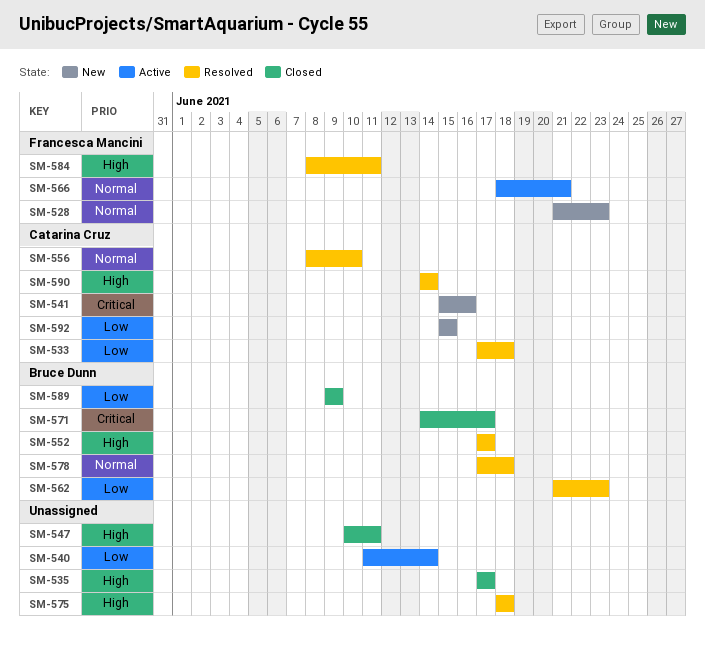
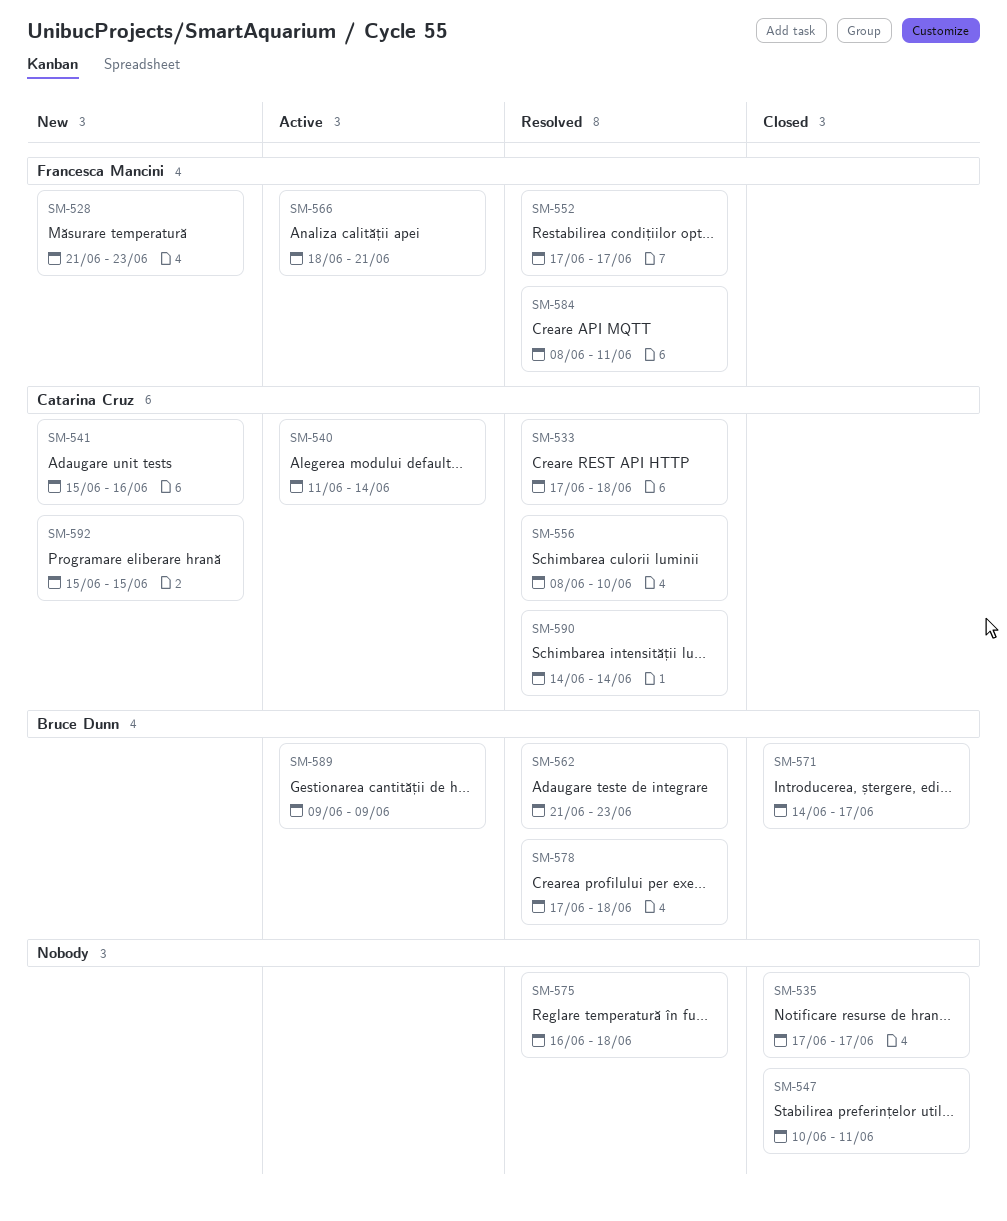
SM-540, owner: none -> Catarina Cruz
SM-552, owner: Bruce Dunn -> Francesca Mancini
SM-575, start: Jun 18 -> Jun 16
SM-589, status: Closed -> Active

